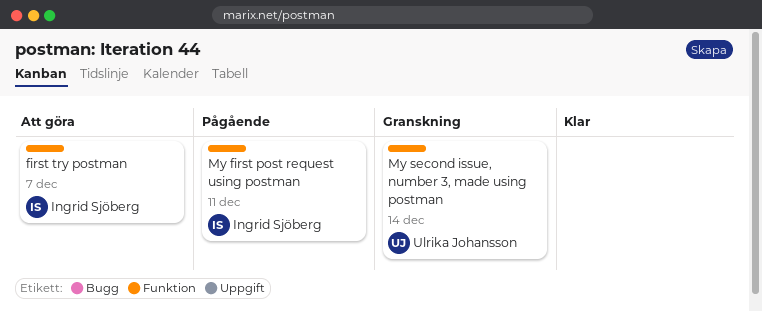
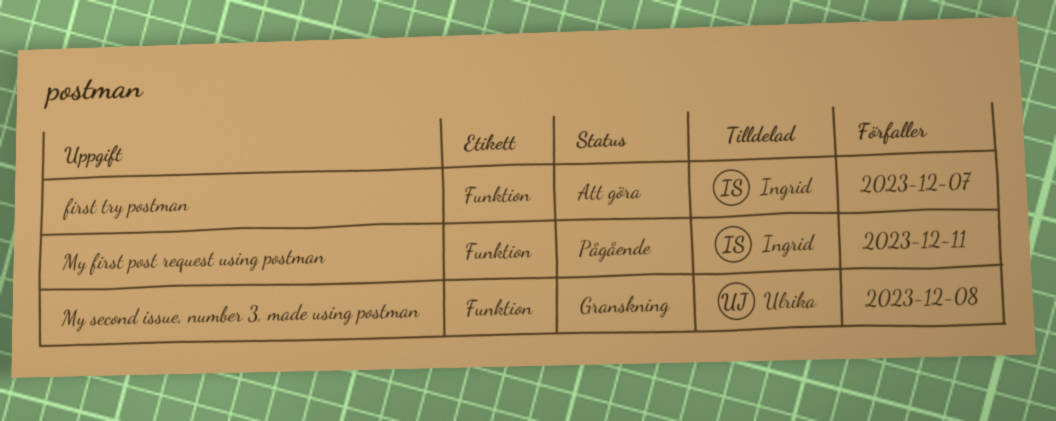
My second issue, number 3, made using postman, due: Dec 14 -> Dec 8

